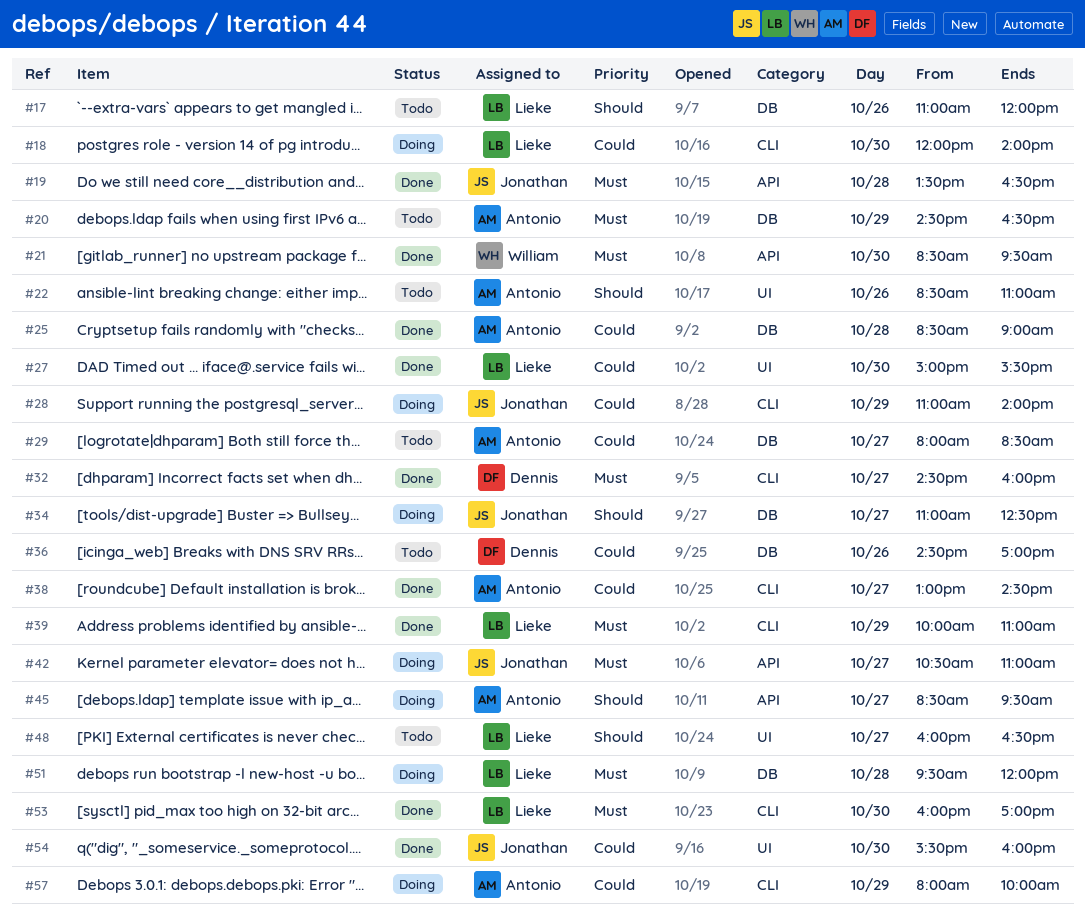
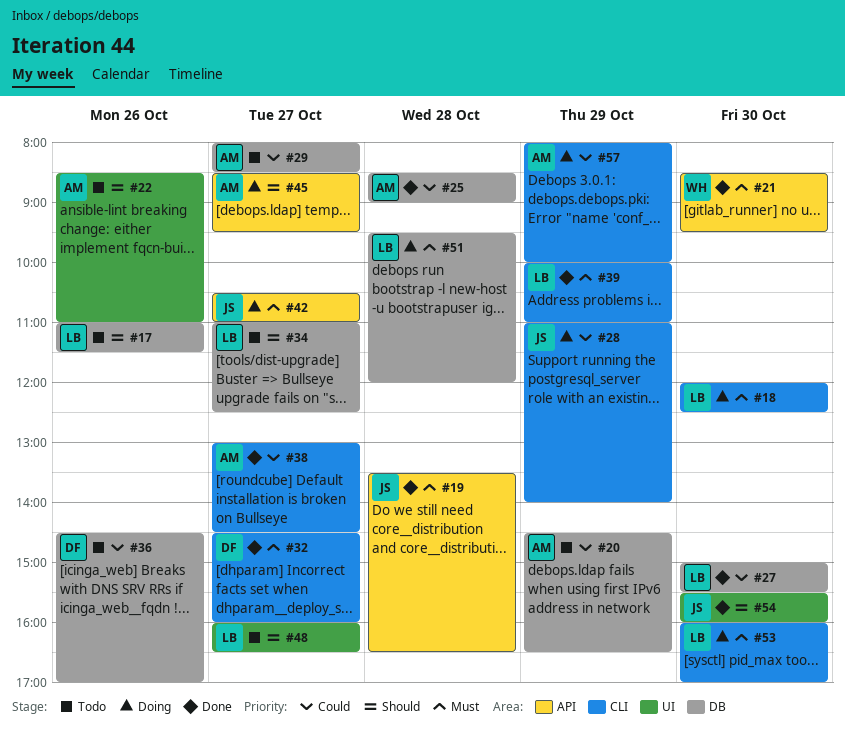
#17, ends: 12:00 -> 11:30
#18, priority: Could -> Must
#18, ends: 14:00 -> 12:30
#20, priority: Must -> Could
#27, label: UI -> DB
#34, status: Doing -> Todo
#34, owner: Jonathan -> Lieke
#53, status: Done -> Doing
#54, priority: Could -> Should

